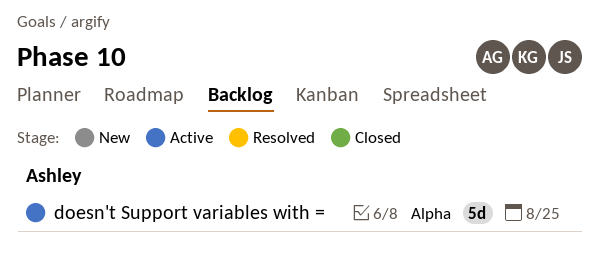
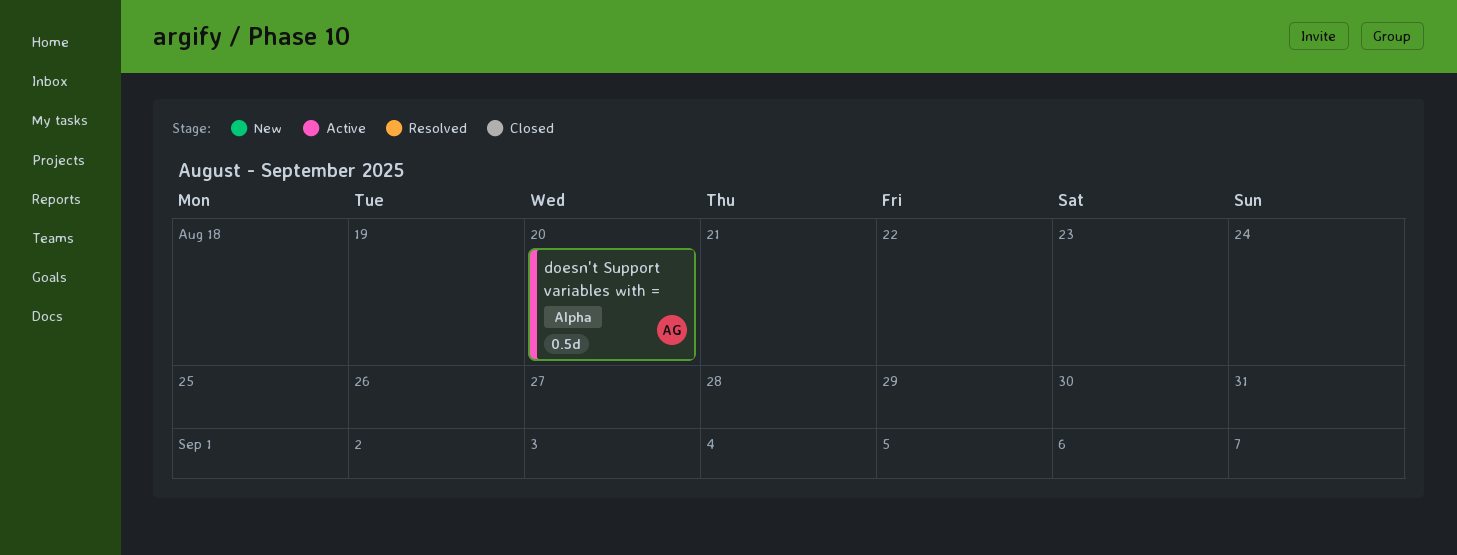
doesn't Support variables with =, estimate: 5d -> 0.5d
doesn't Support variables with =, due: Aug 25 -> Aug 20

